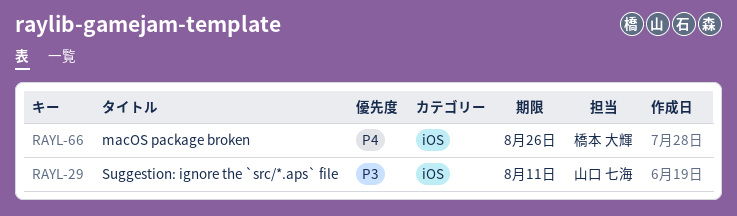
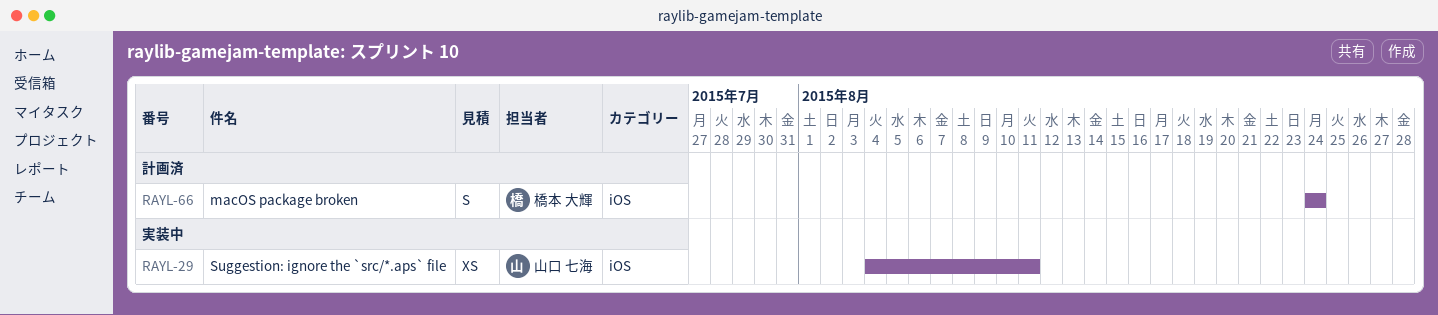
RAYL-66, due: Aug 26 -> Aug 24

